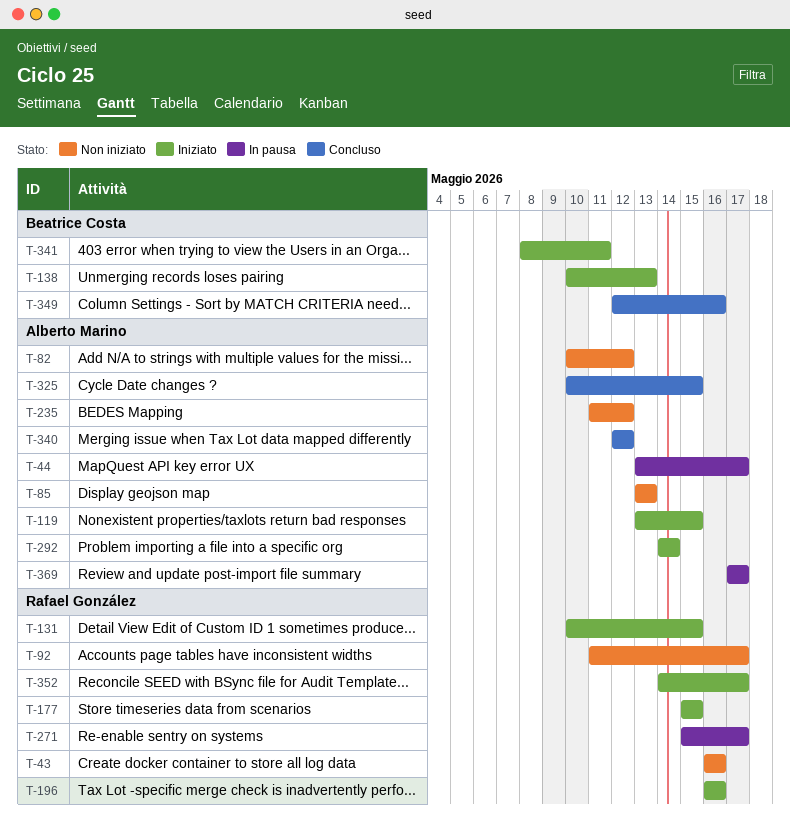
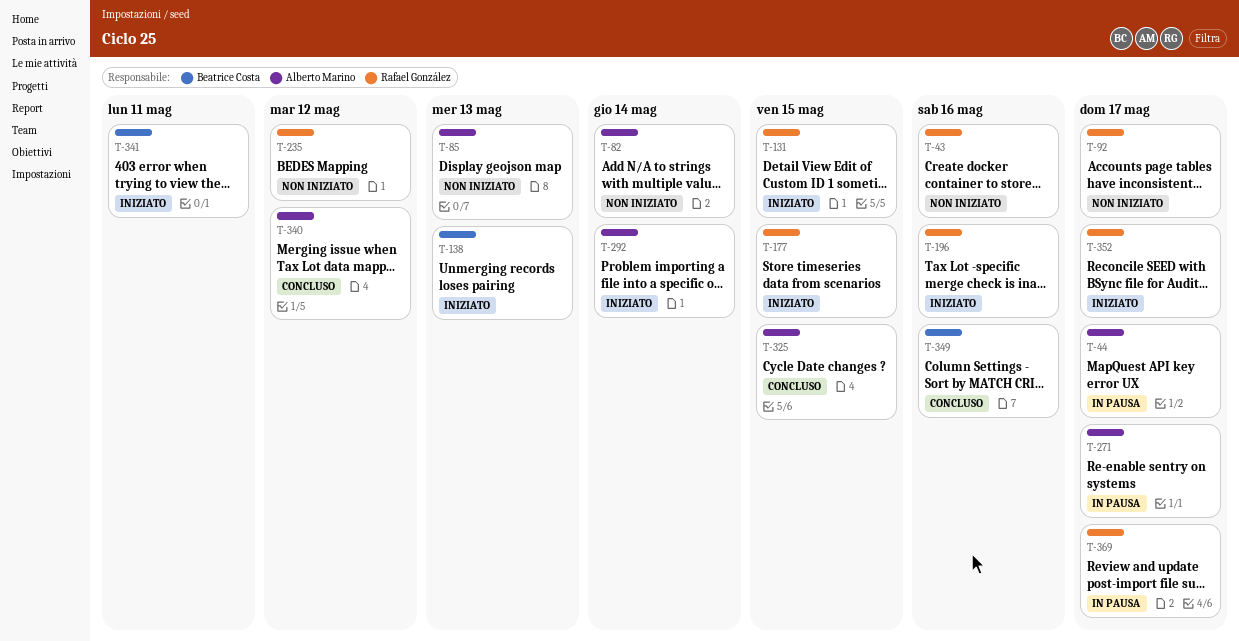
T-82, due: May 12 -> May 14
T-119: present -> none
T-235, owner: Alberto Marino -> Rafael González
T-271, owner: Rafael González -> Alberto Marino
T-369, owner: Alberto Marino -> Rafael González

